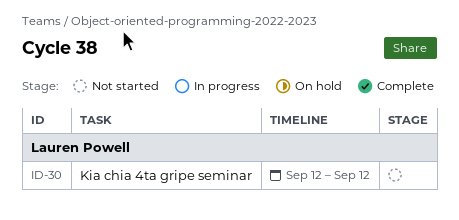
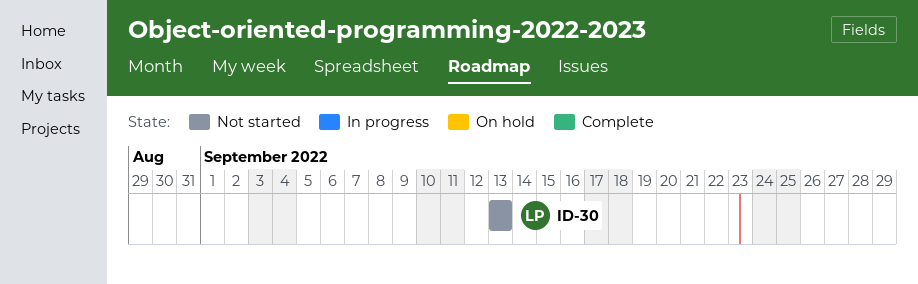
ID-30, start: Sep 12 -> Sep 13
ID-30, due: Sep 12 -> Sep 13

